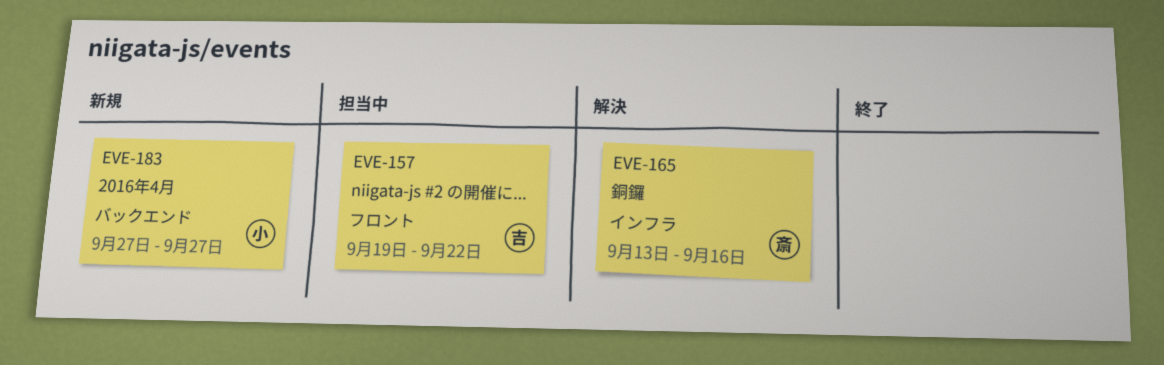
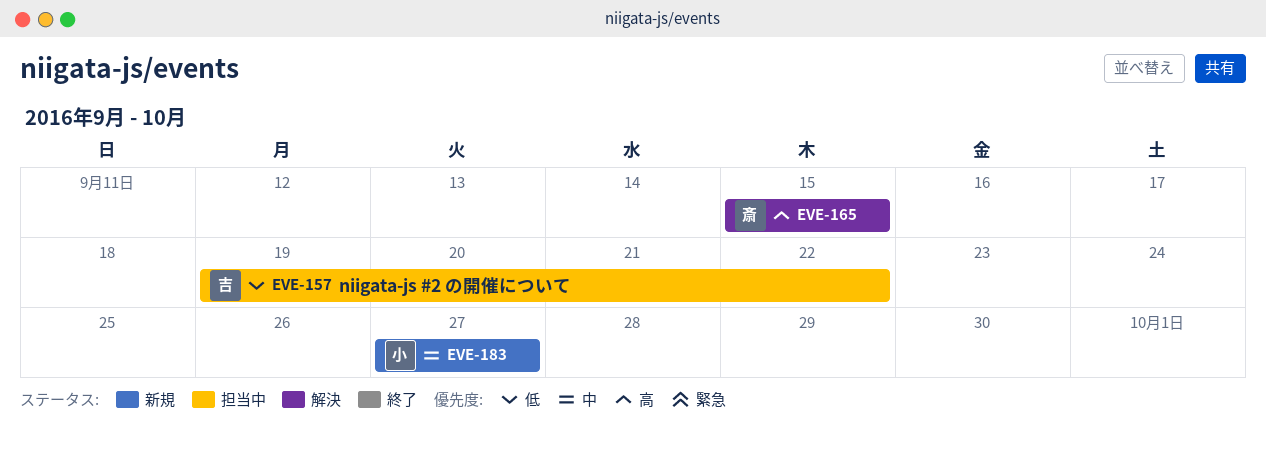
EVE-165, start: Sep 13 -> Sep 15
EVE-165, due: Sep 16 -> Sep 15

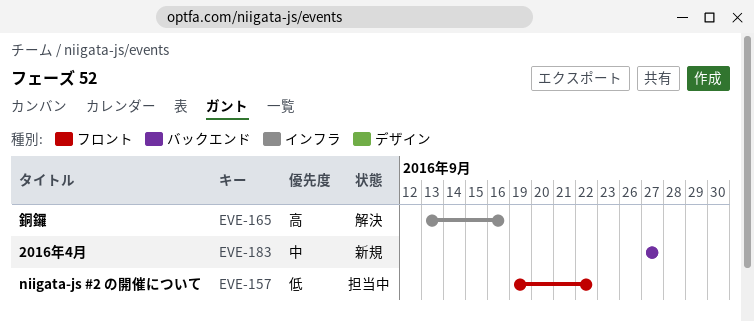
EVE-165, start: Sep 15 -> Sep 13
EVE-165, due: Sep 15 -> Sep 16

